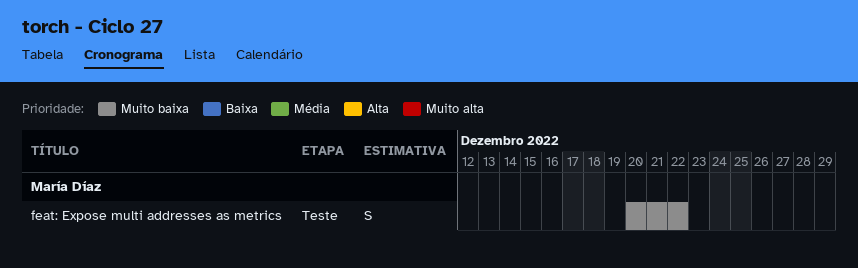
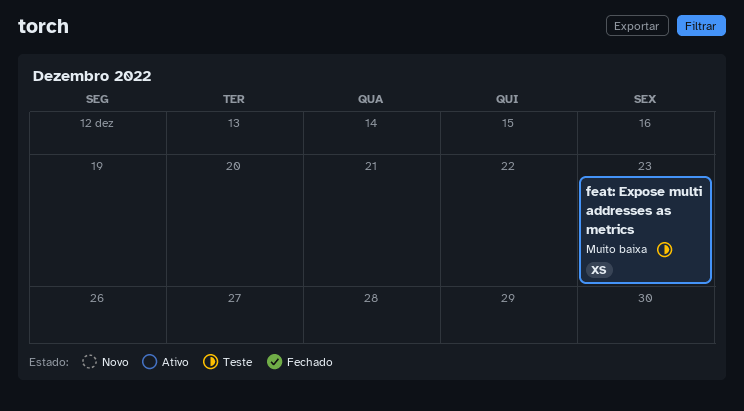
feat: Expose multi addresses as metrics, estimate: S -> XS
feat: Expose multi addresses as metrics, due: Dec 22 -> Dec 23

